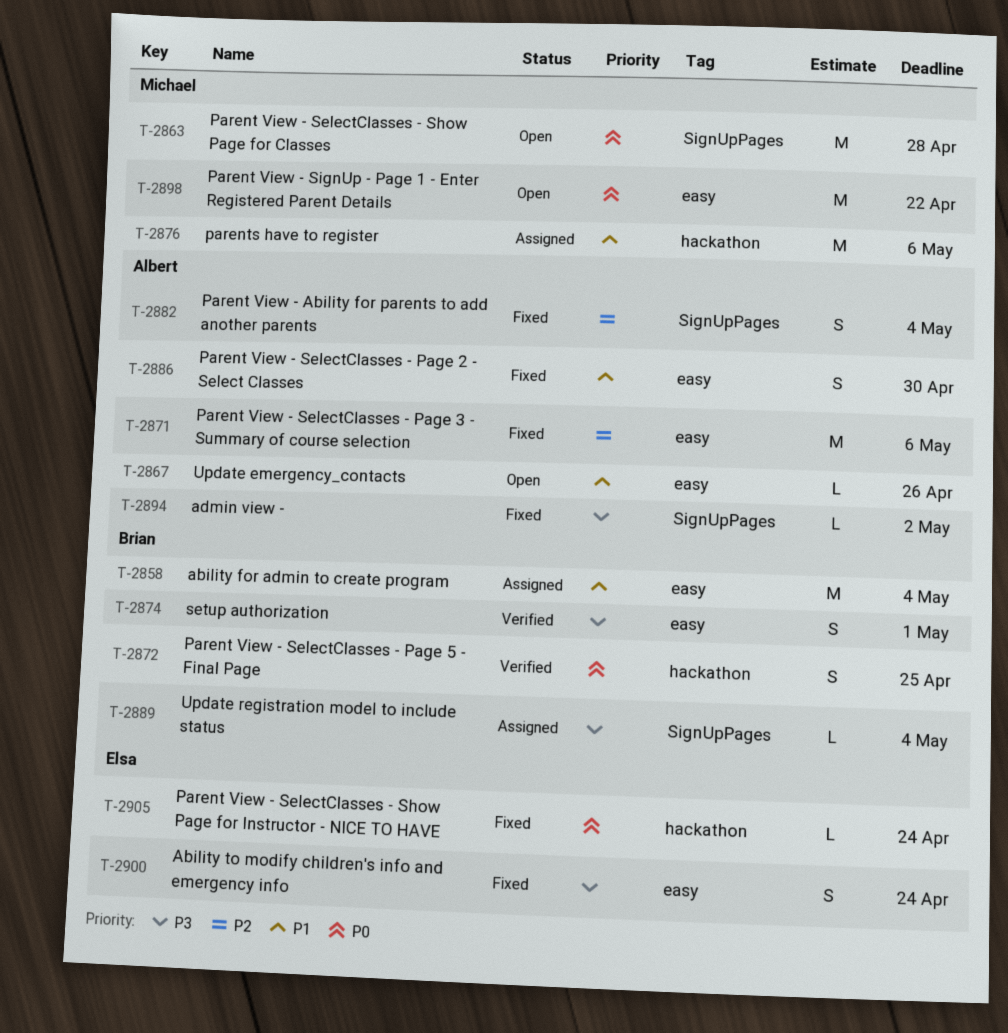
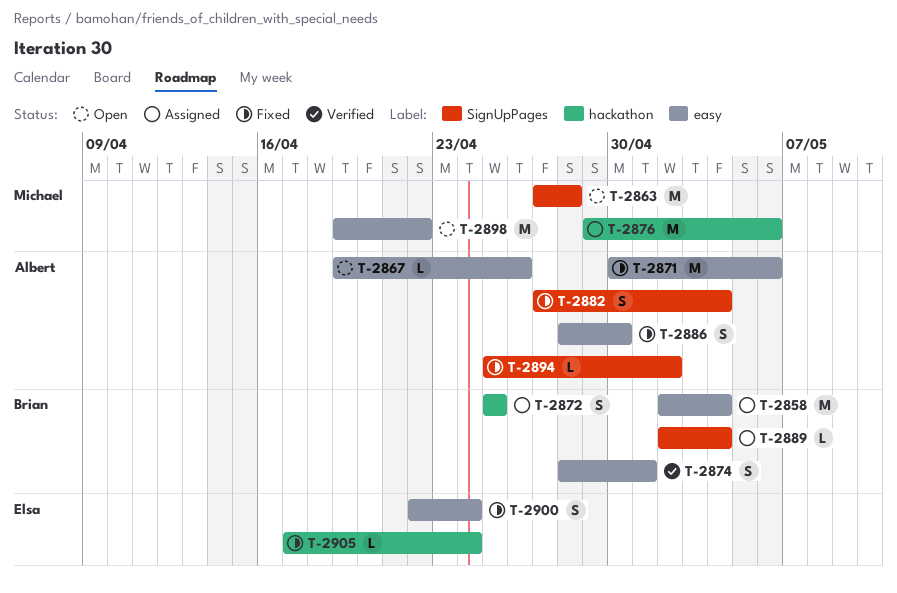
T-2872, status: Verified -> Assigned

